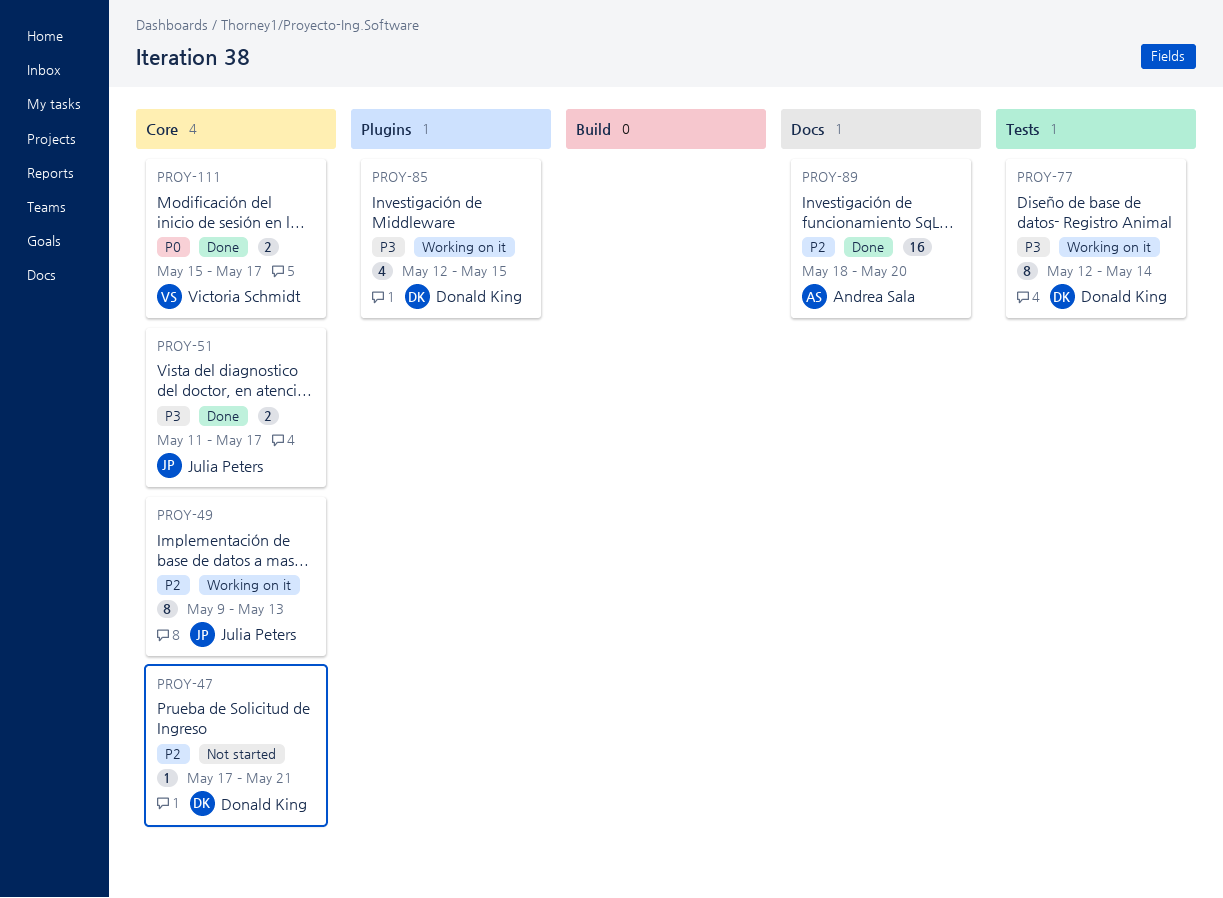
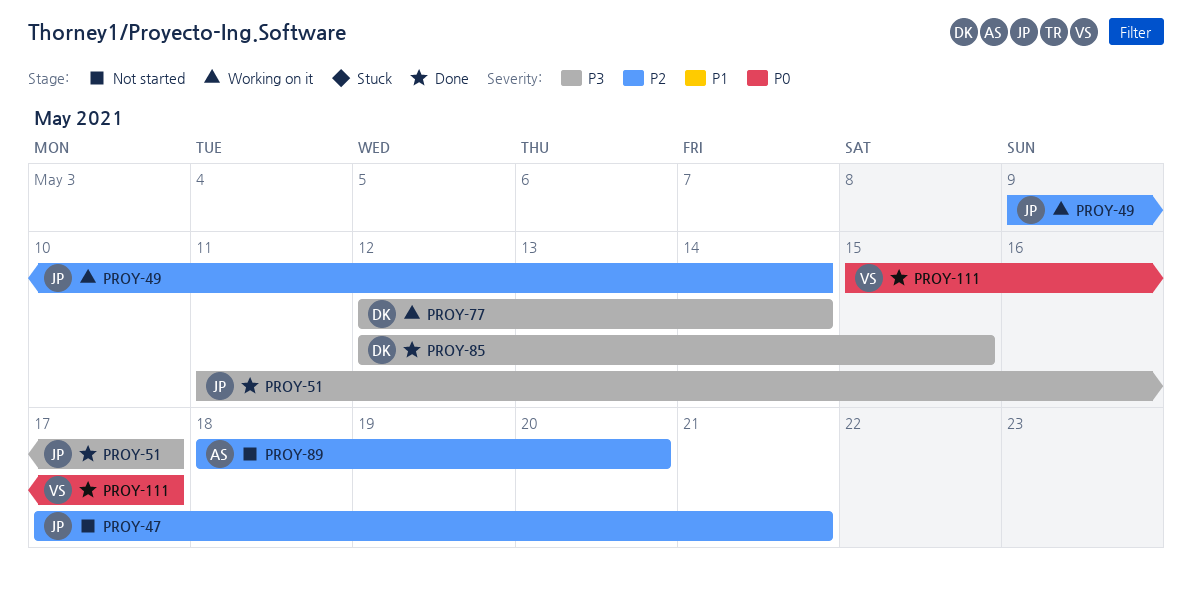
PROY-47, owner: Donald King -> Julia Peters
PROY-49, due: May 13 -> May 14
PROY-85, status: Working on it -> Done
PROY-89, status: Done -> Not started

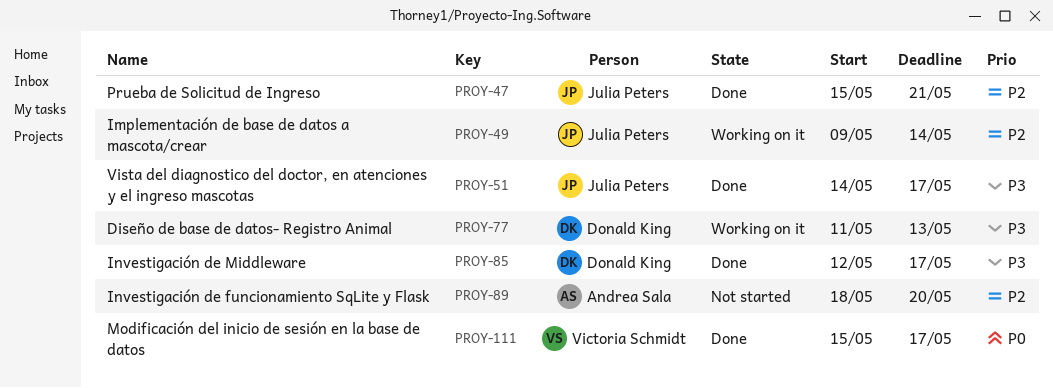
PROY-47, status: Not started -> Done
PROY-47, start: May 17 -> May 15
PROY-51, start: May 11 -> May 14
PROY-77, start: May 12 -> May 11
PROY-77, due: May 14 -> May 13
PROY-85, due: May 15 -> May 17

